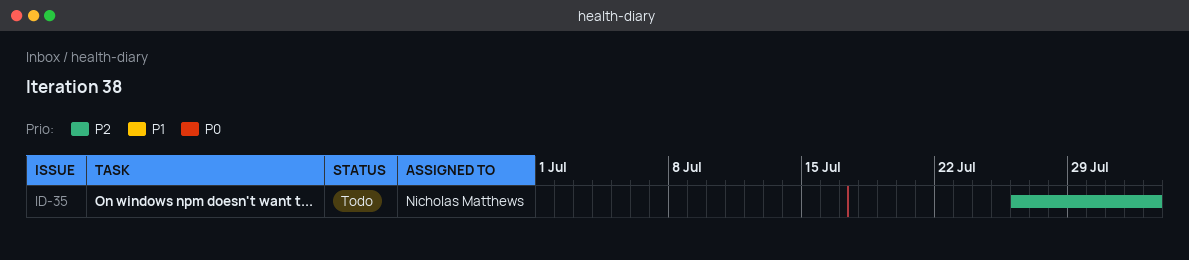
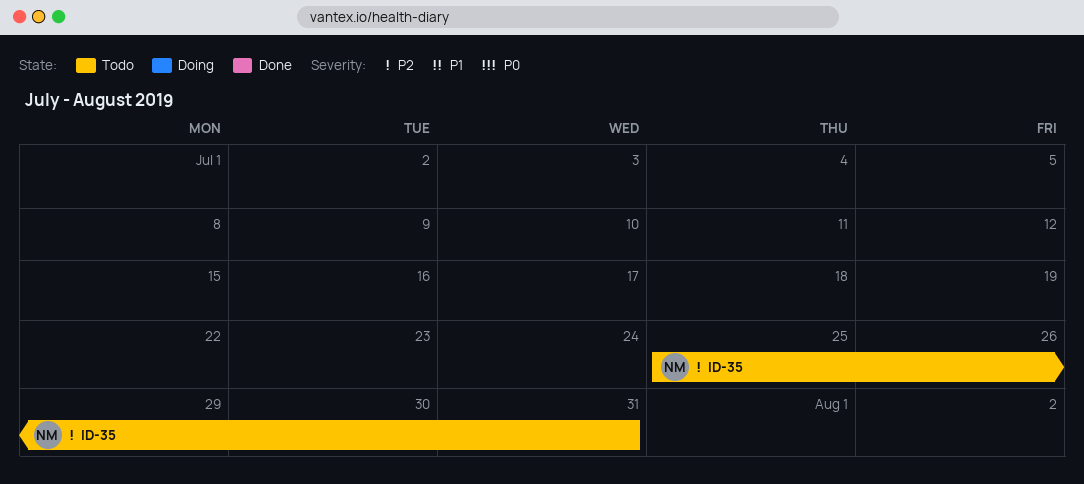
ID-35, start: Jul 26 -> Jul 25
ID-35, due: Aug 2 -> Jul 31

